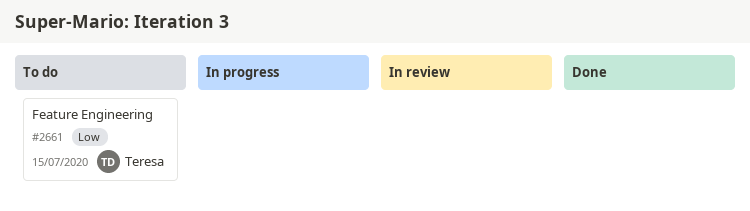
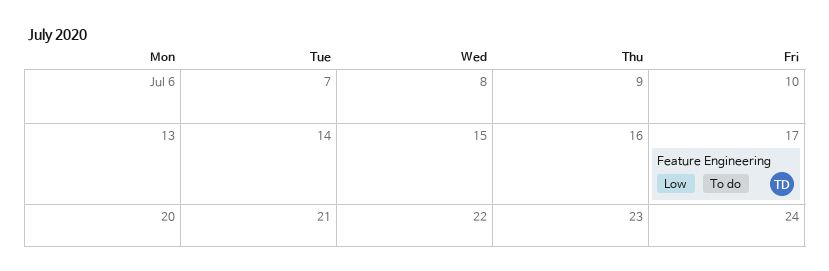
Feature Engineering, due: Jul 15 -> Jul 17

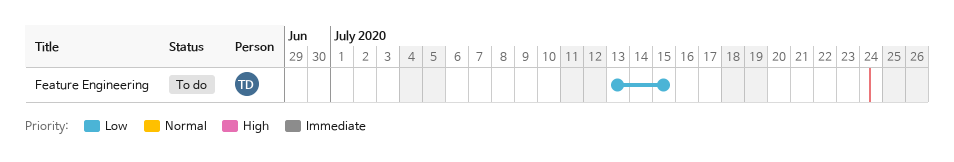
Feature Engineering, due: Jul 17 -> Jul 15

